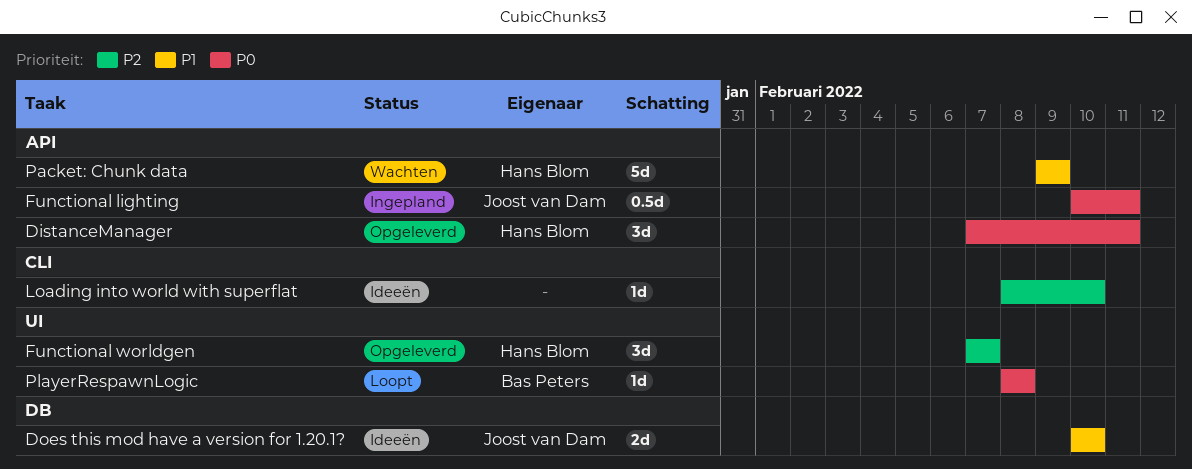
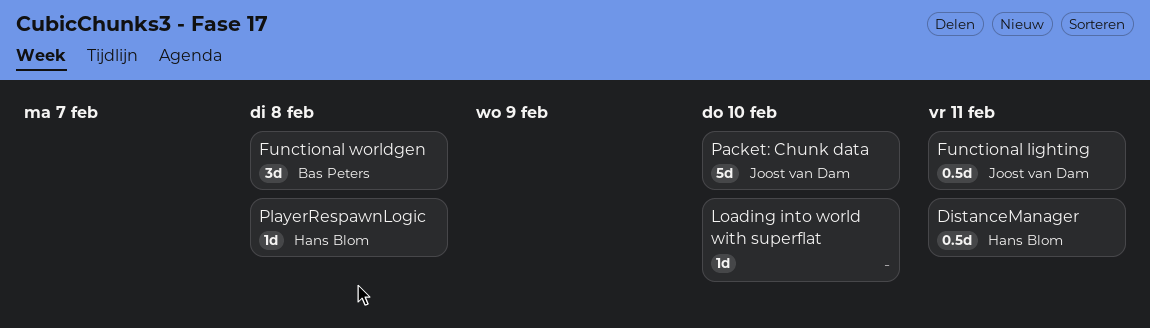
DistanceManager, estimate: 3d -> 0.5d
Does this mod have a version for 1.20.1?: present -> none
Functional worldgen, owner: Hans Blom -> Bas Peters
Functional worldgen, due: Feb 7 -> Feb 8
Packet: Chunk data, owner: Hans Blom -> Joost van Dam
Packet: Chunk data, due: Feb 9 -> Feb 10
PlayerRespawnLogic, owner: Bas Peters -> Hans Blom

